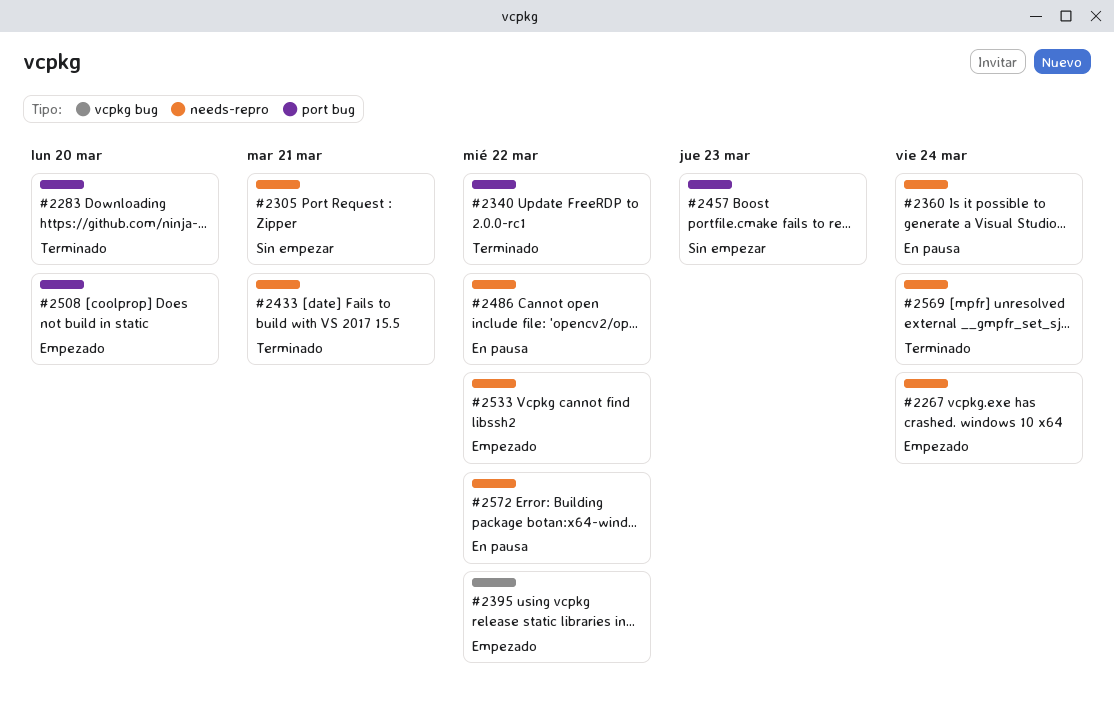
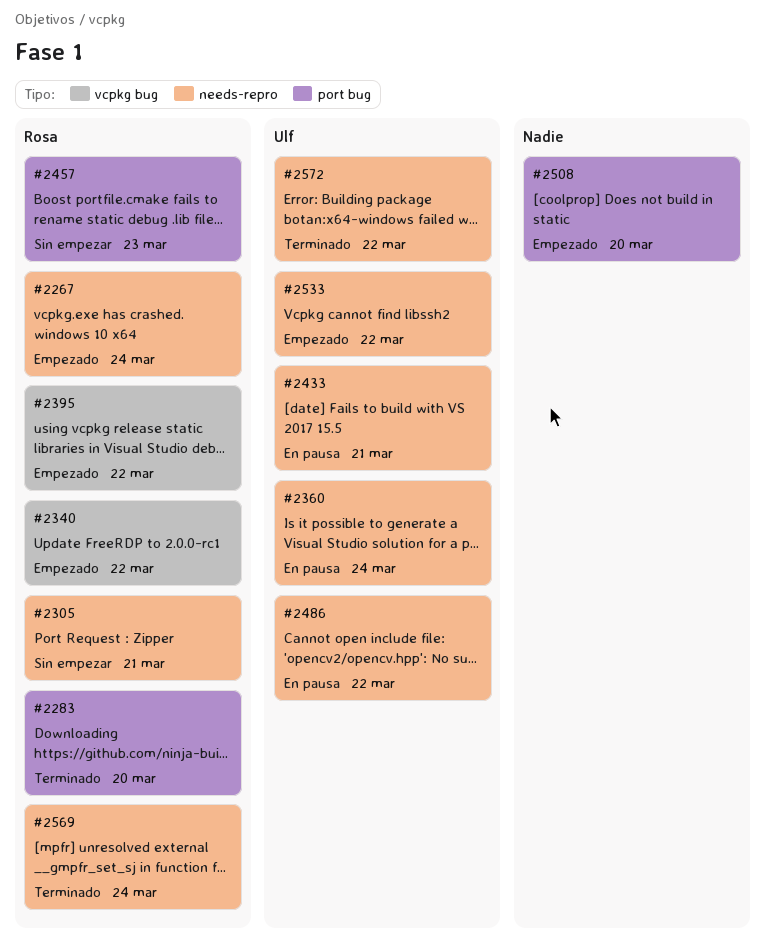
#2340, status: Terminado -> Empezado
#2340, label: port bug -> vcpkg bug
#2433, status: Terminado -> En pausa
#2572, status: En pausa -> Terminado

